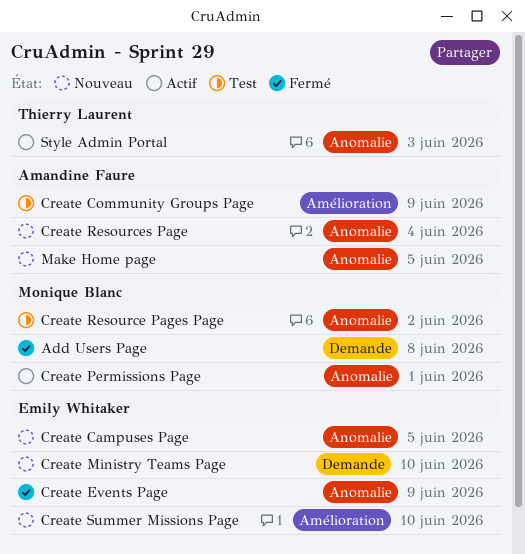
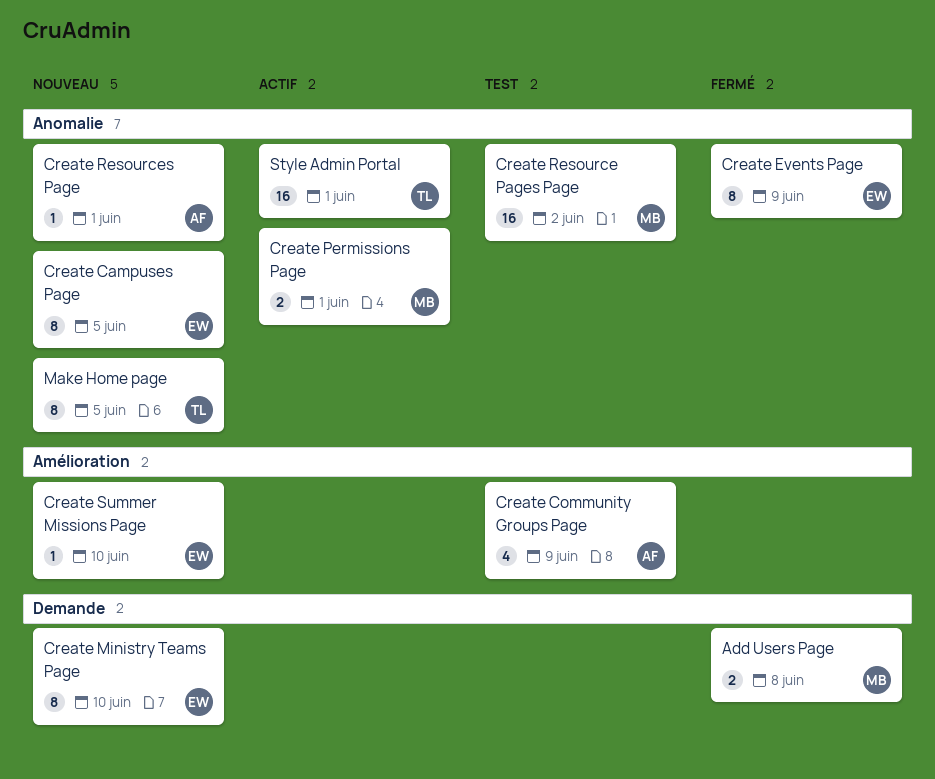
Create Resources Page, due: Jun 4 -> Jun 1
Make Home page, owner: Amandine Faure -> Thierry Laurent
Style Admin Portal, due: Jun 3 -> Jun 1

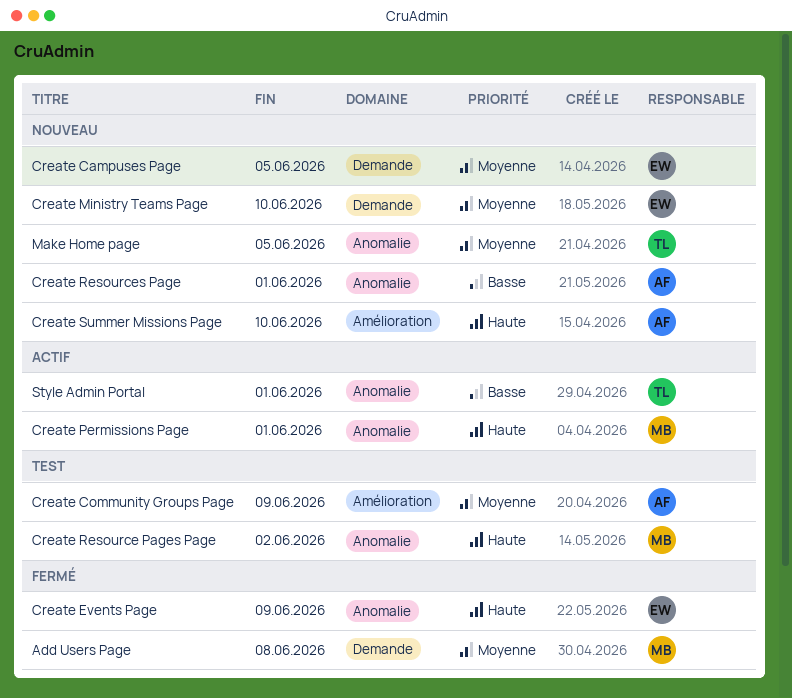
Create Campuses Page, label: Anomalie -> Demande
Create Summer Missions Page, owner: EW -> AF

